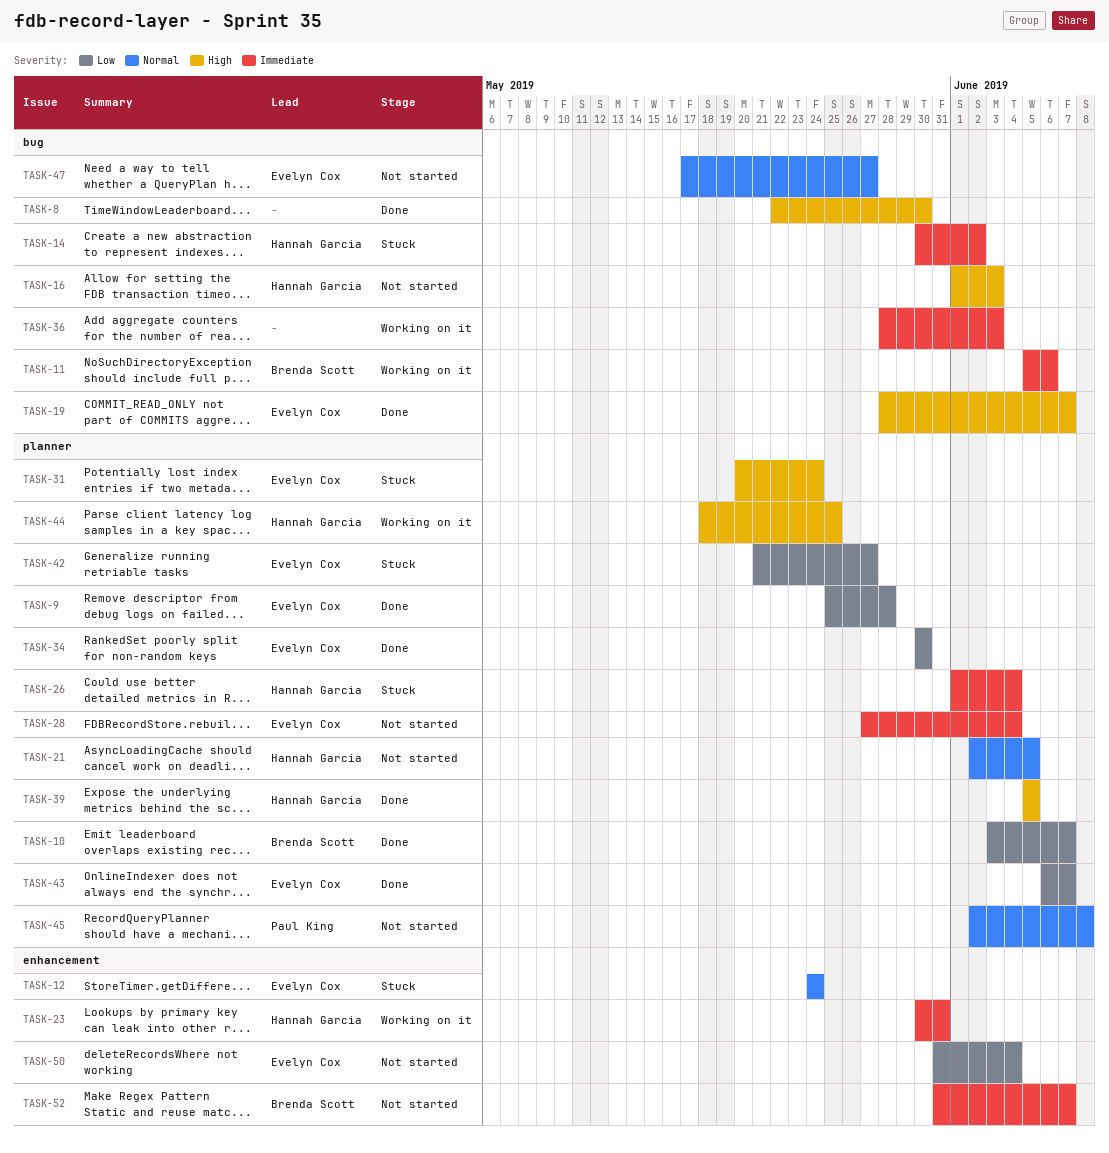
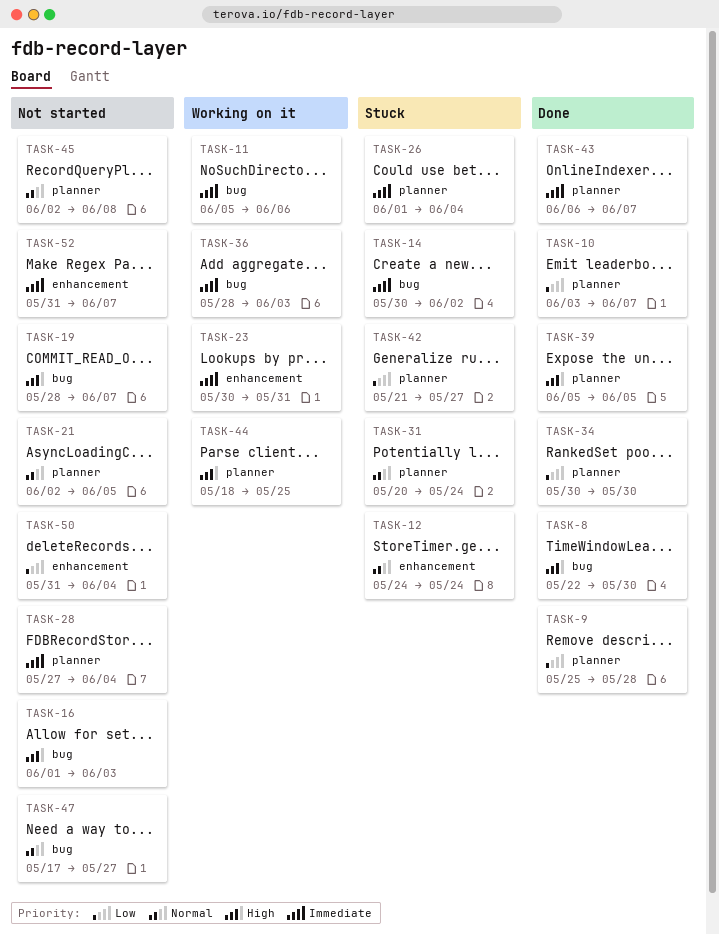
TASK-19, status: Done -> Not started
TASK-31, priority: High -> Normal
TASK-43, priority: Low -> Immediate

